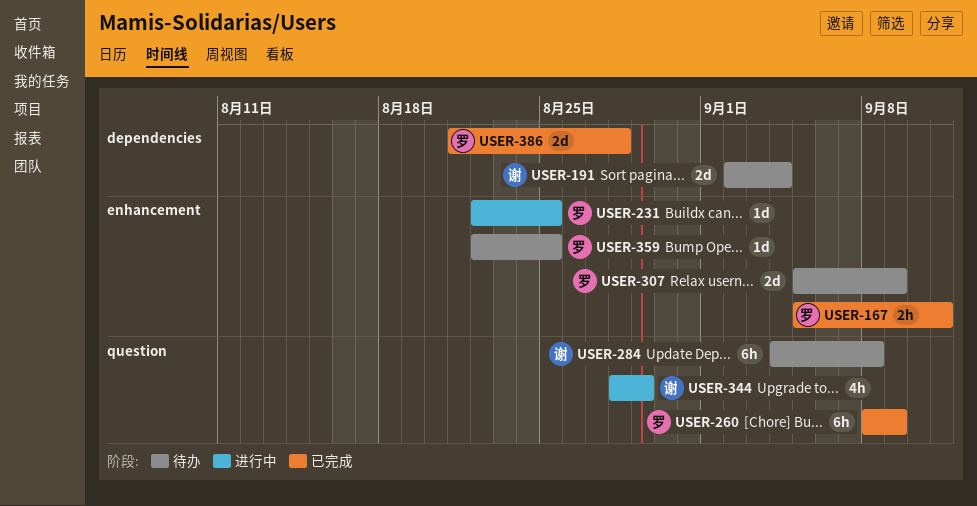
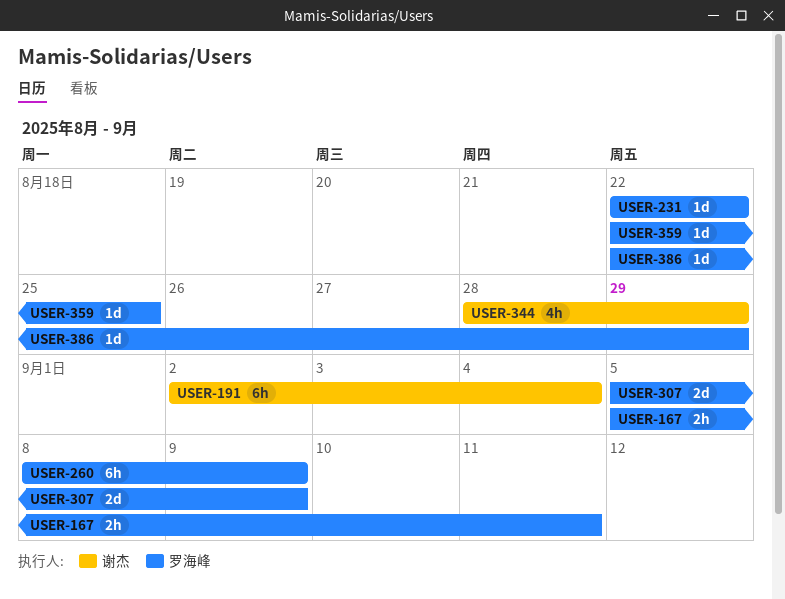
USER-191, estimate: 2d -> 6h
USER-231, due: Aug 25 -> Aug 22
USER-284: present -> none
USER-386, estimate: 2d -> 1d
USER-386, start: Aug 21 -> Aug 22
USER-386, due: Aug 28 -> Aug 29

